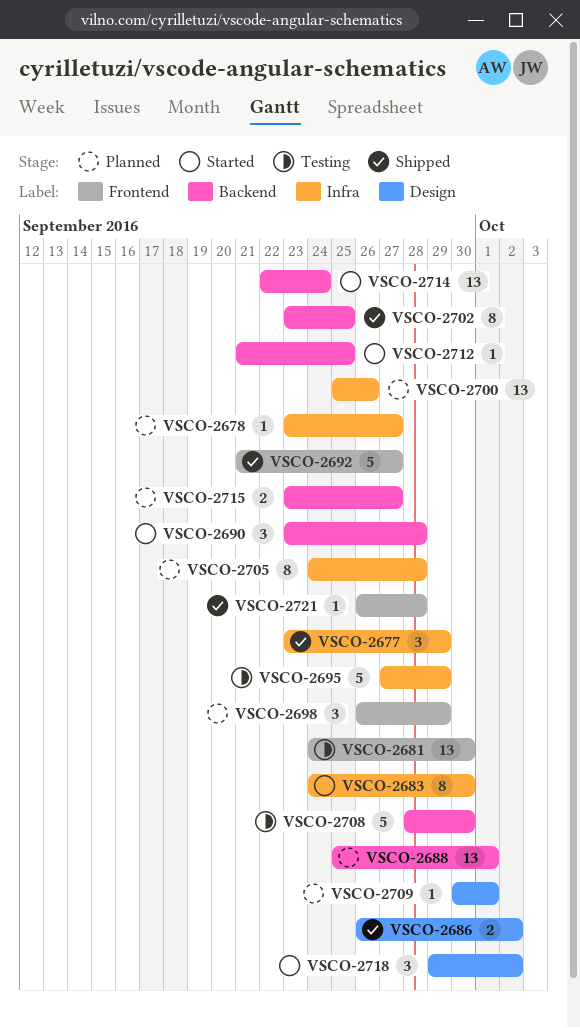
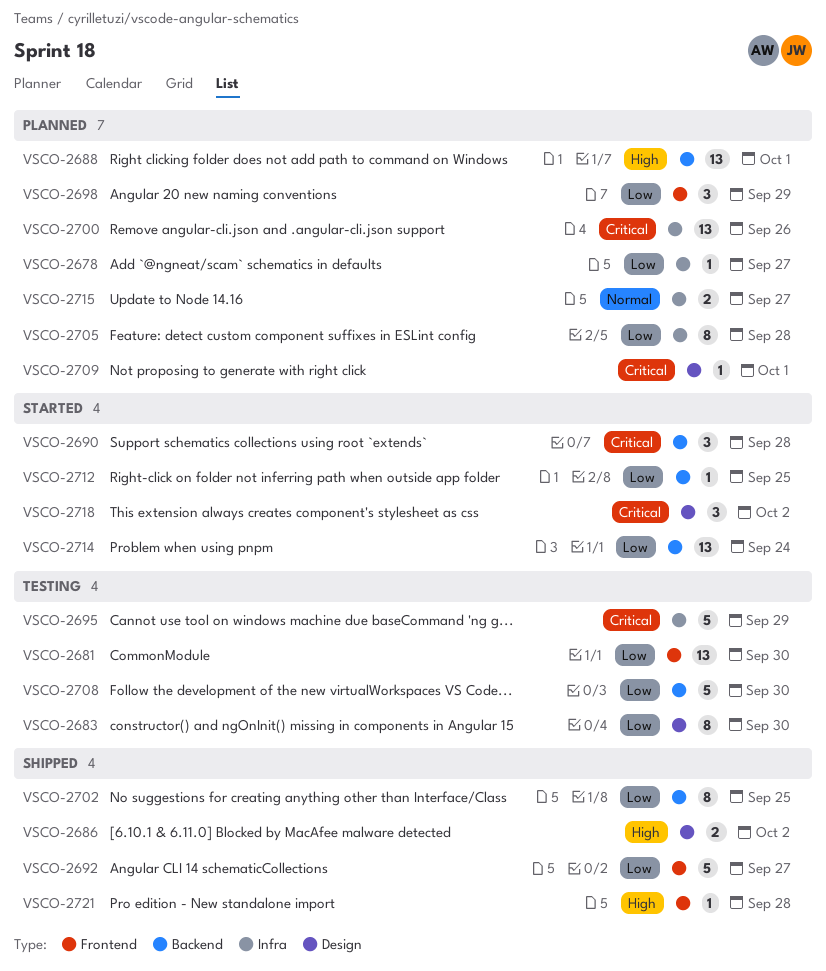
VSCO-2677: present -> none
VSCO-2683, status: Started -> Testing
VSCO-2683, label: Infra -> Design
VSCO-2715, label: Backend -> Infra

